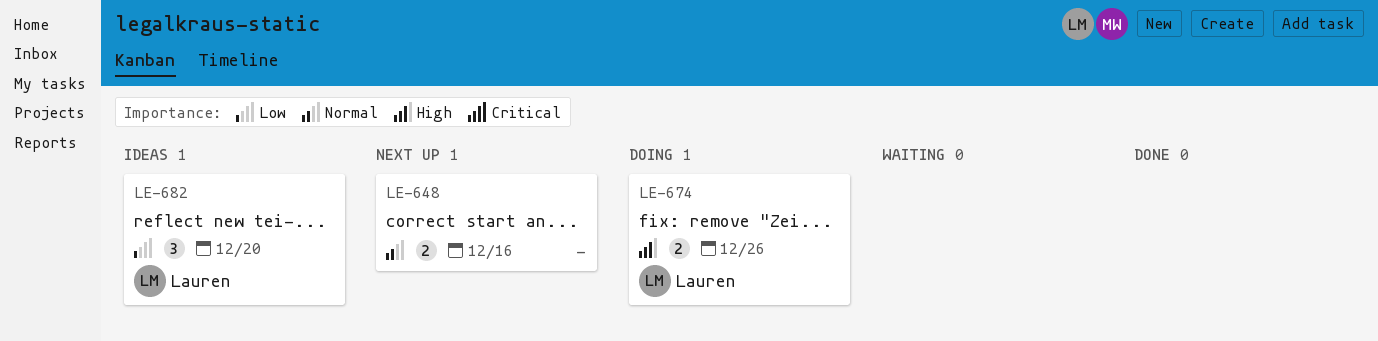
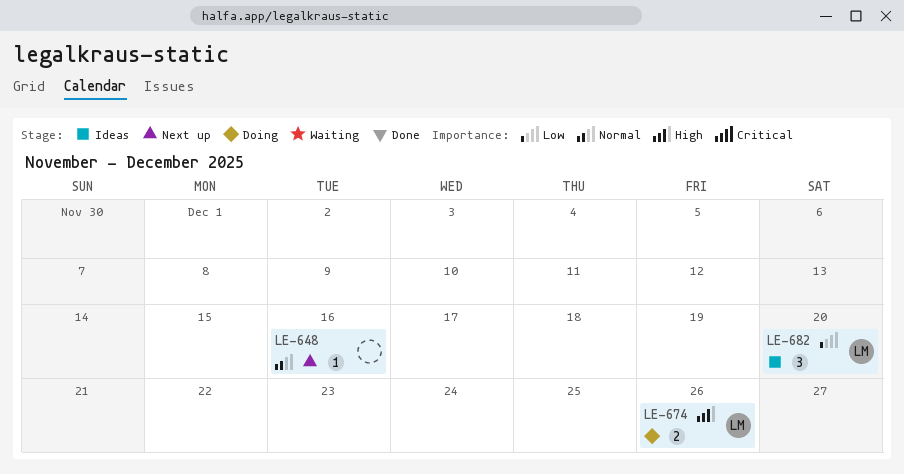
LE-648, estimate: 2 -> 1

